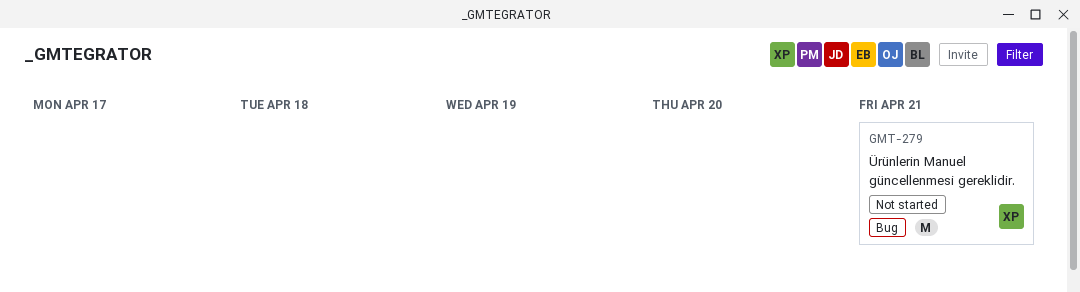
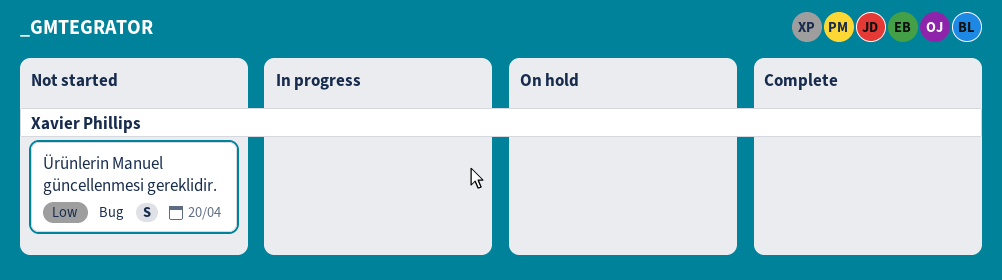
Ürünlerin Manuel güncellenmesi gereklidir., estimate: M -> S
Ürünlerin Manuel güncellenmesi gereklidir., due: Apr 21 -> Apr 20

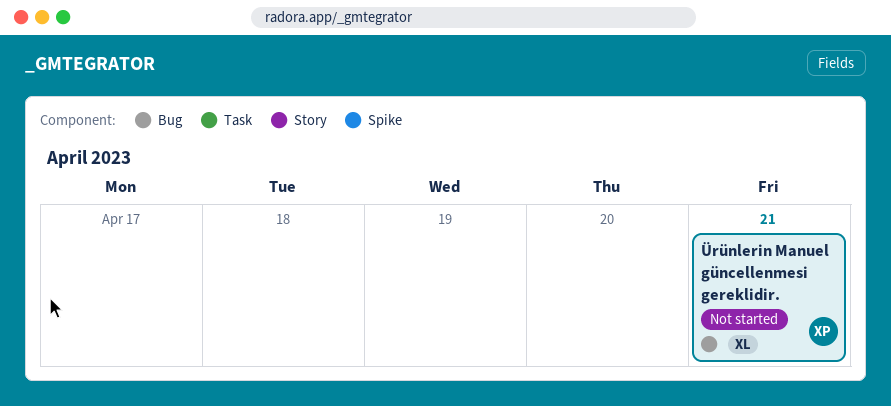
Ürünlerin Manuel güncellenmesi gereklidir., estimate: S -> XL
Ürünlerin Manuel güncellenmesi gereklidir., due: Apr 20 -> Apr 21

